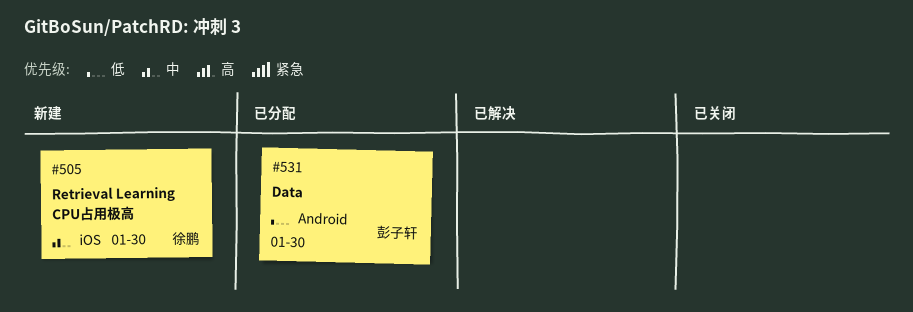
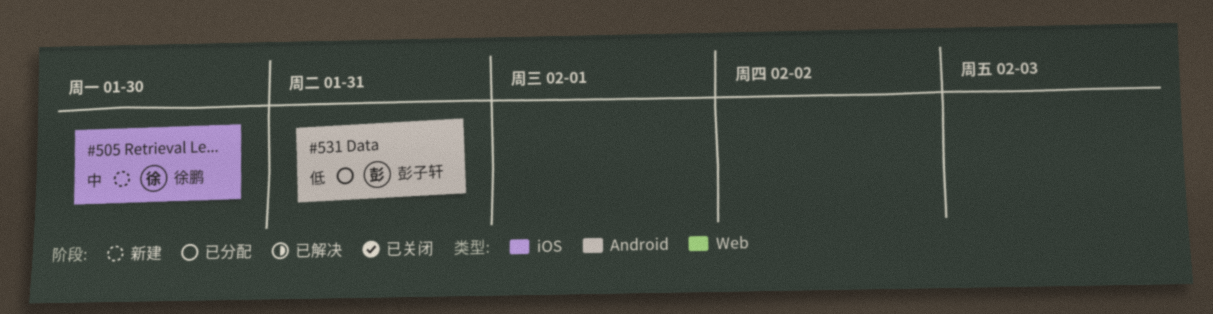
#531, due: Jan 30 -> Jan 31

